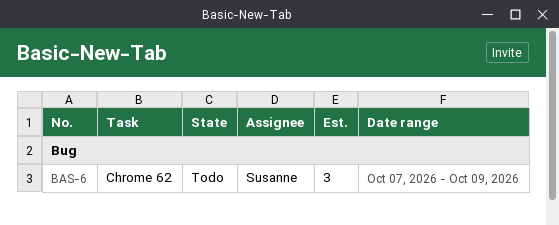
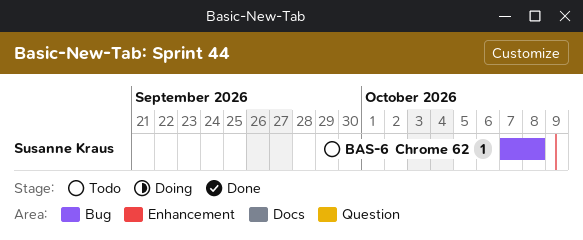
BAS-6, estimate: 3 -> 1
BAS-6, due: Oct 9 -> Oct 8

